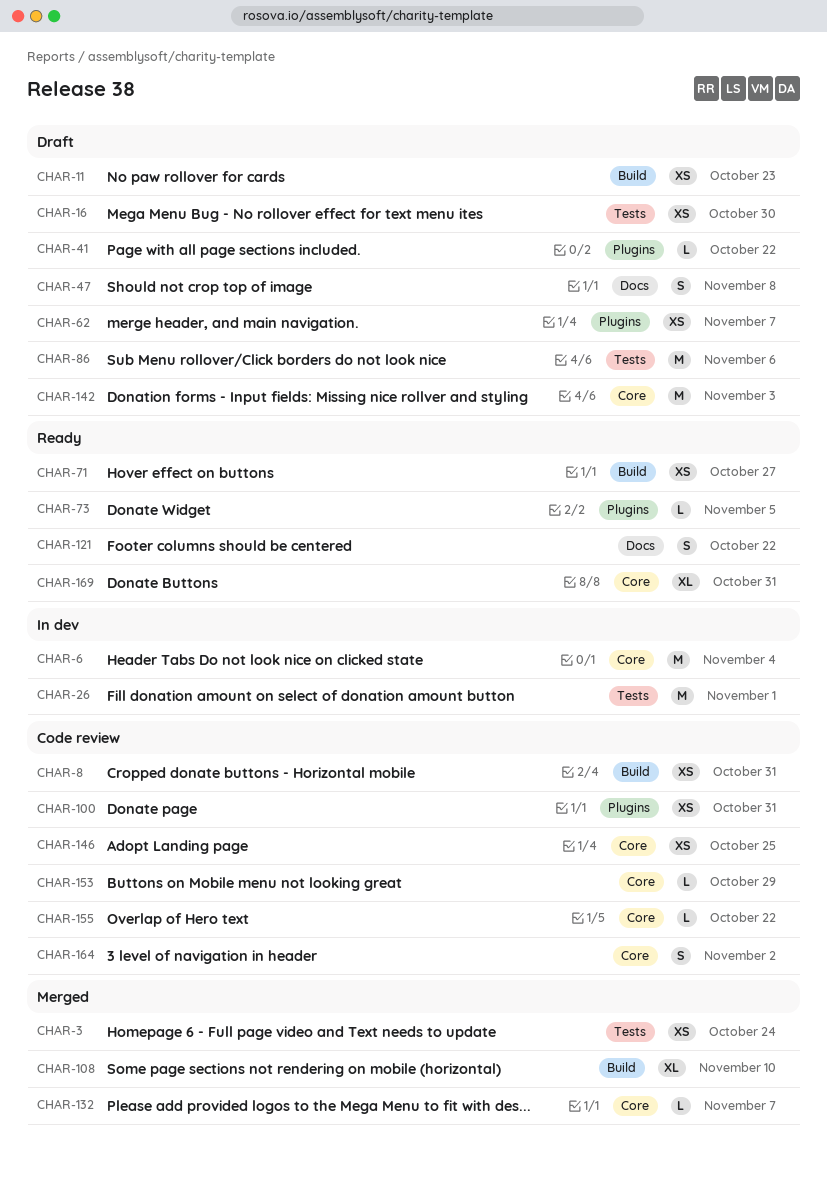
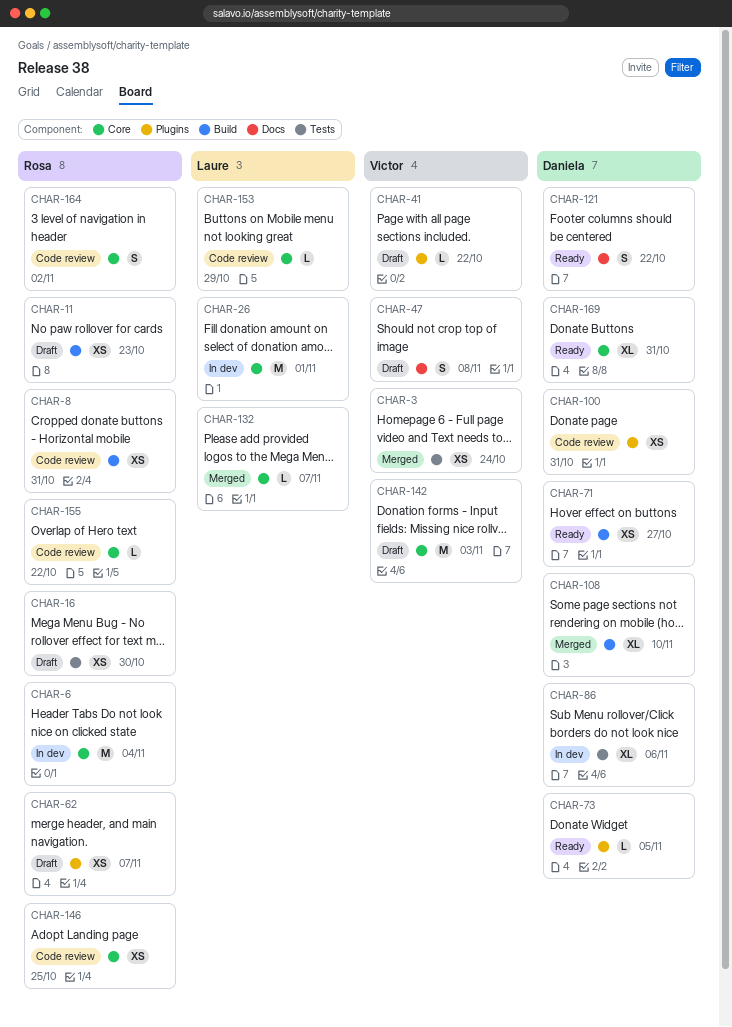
CHAR-26, label: Tests -> Core
CHAR-86, status: Draft -> In dev
CHAR-86, estimate: M -> XL

